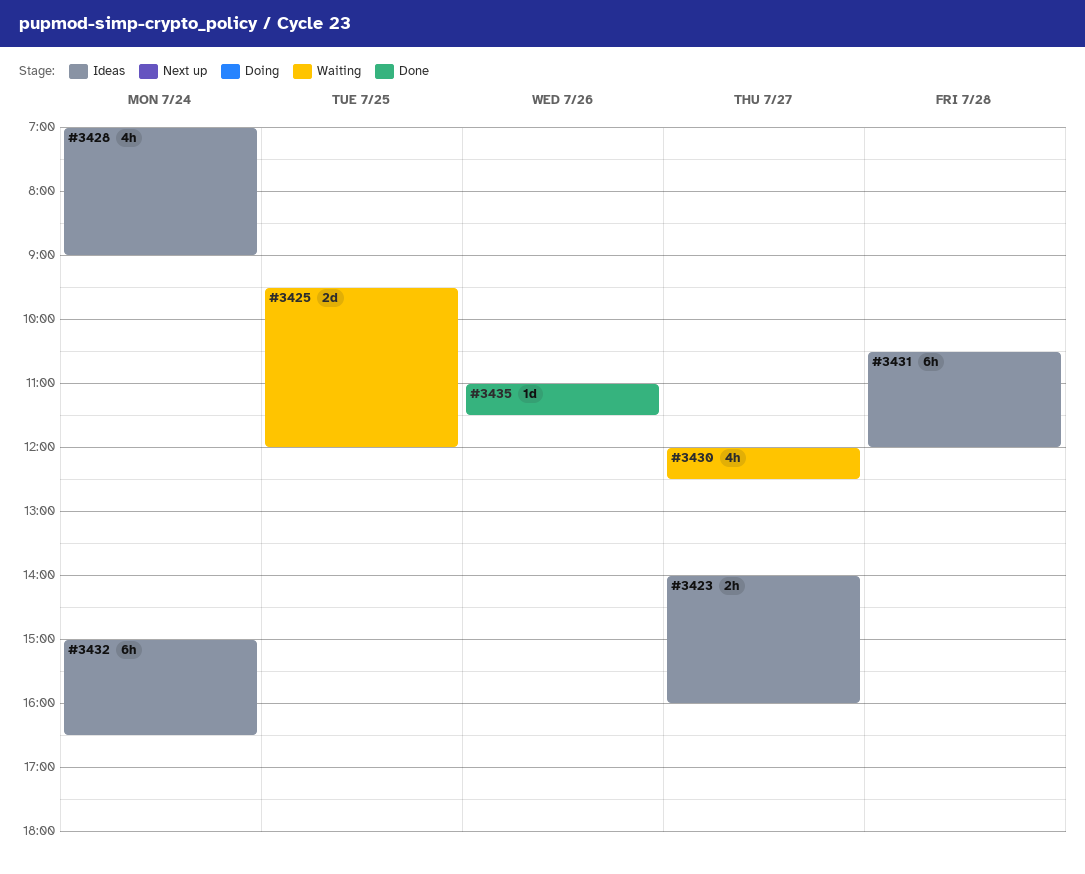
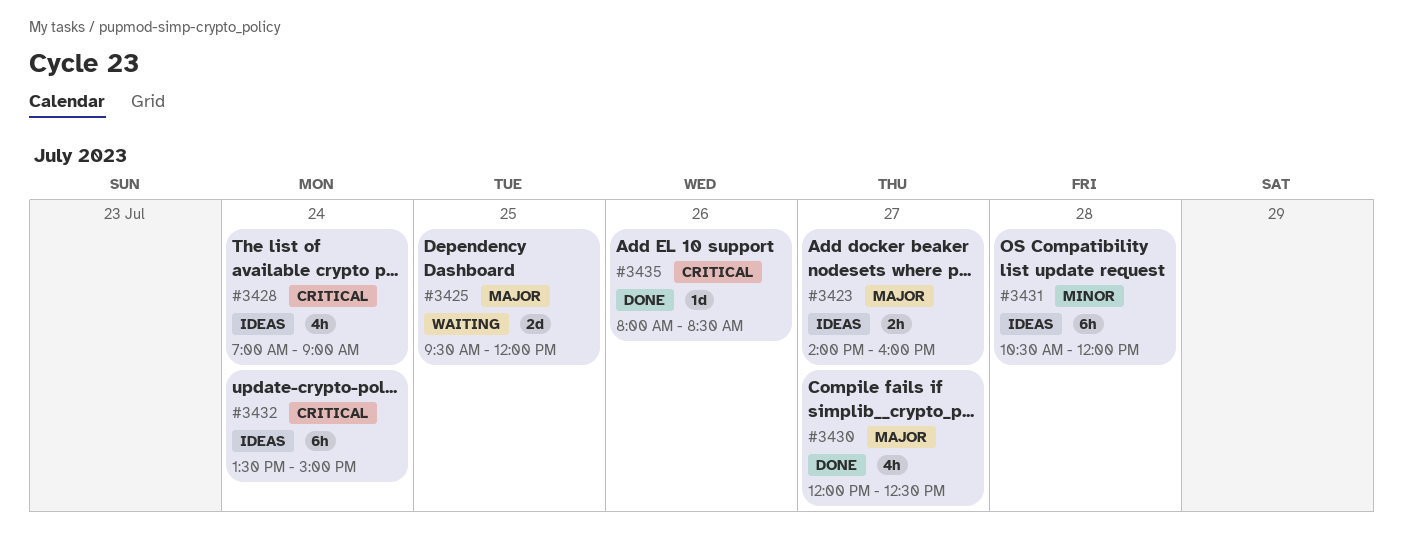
#3430, status: Waiting -> Done
#3432, begins: 15:00 -> 13:30
#3432, ends: 16:30 -> 15:00
#3435, begins: 11:00 -> 08:00
#3435, ends: 11:30 -> 08:30

